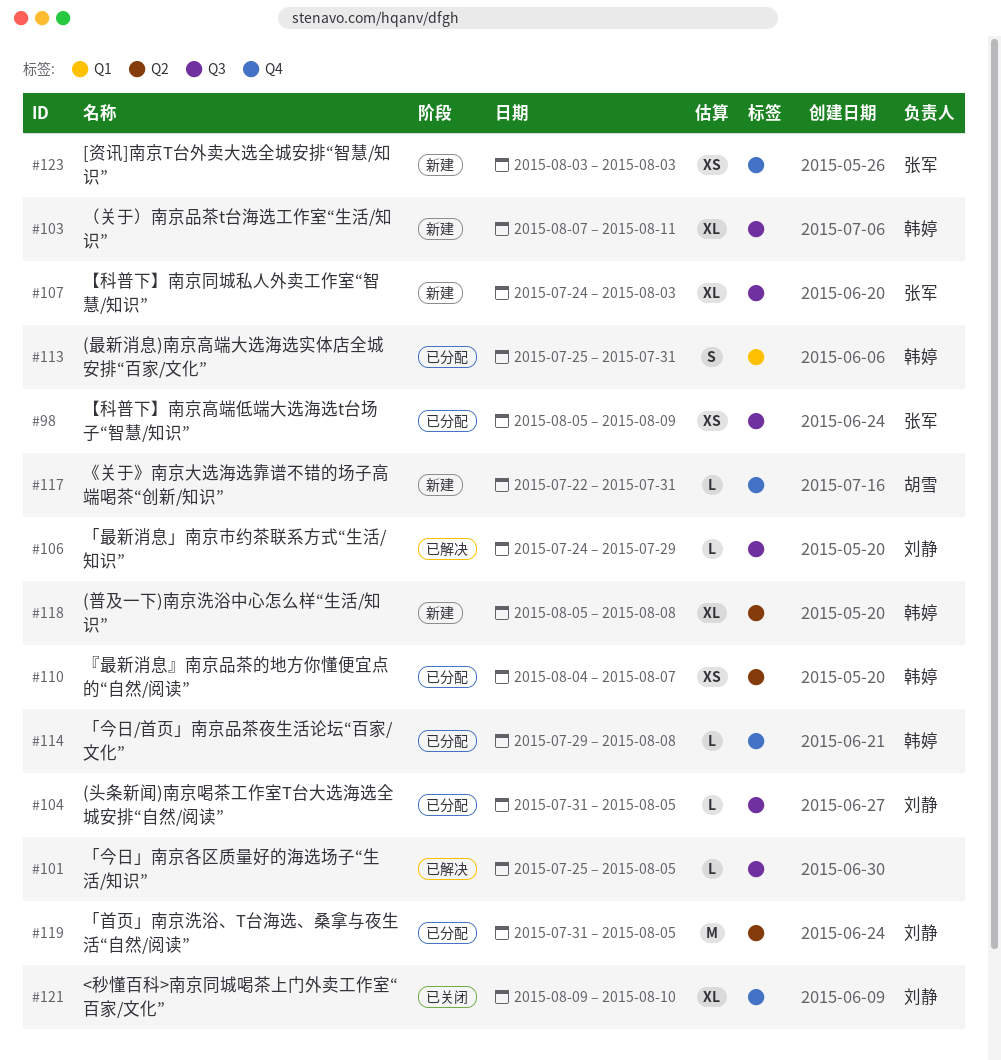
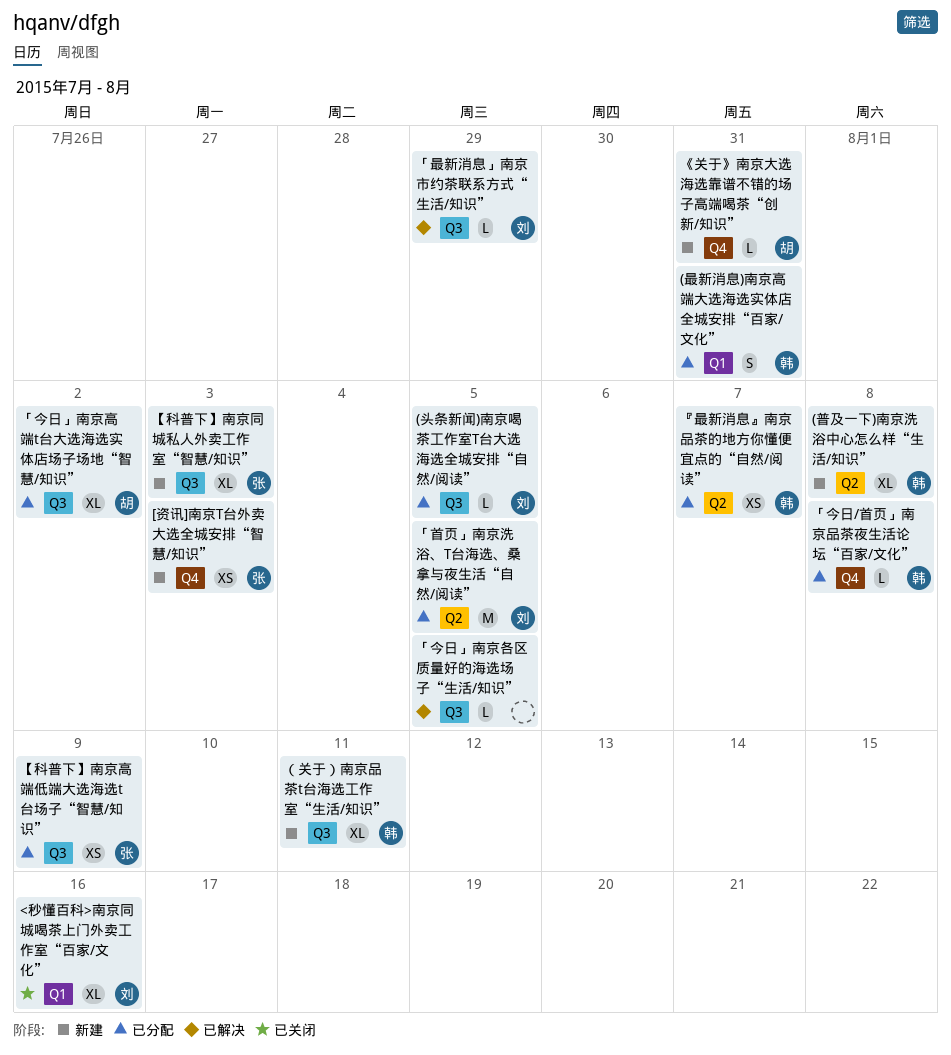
<秒懂百科>南京同城喝茶上门外卖工作室“百家/文化”, label: Q4 -> Q1
<秒懂百科>南京同城喝茶上门外卖工作室“百家/文化”, due: Aug 10 -> Aug 16
「今日」南京高端t台大选海选实体店场子场地“智慧/知识”: none -> present

